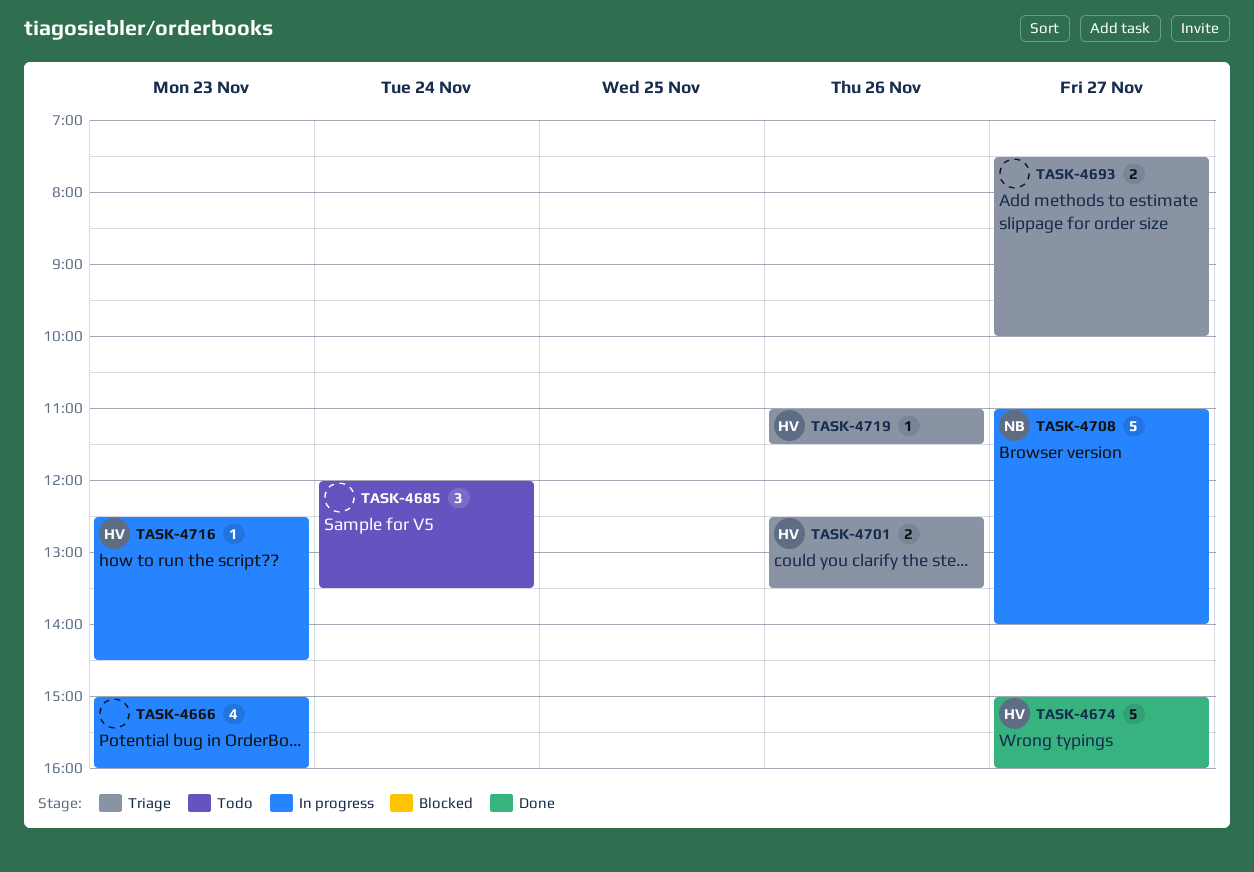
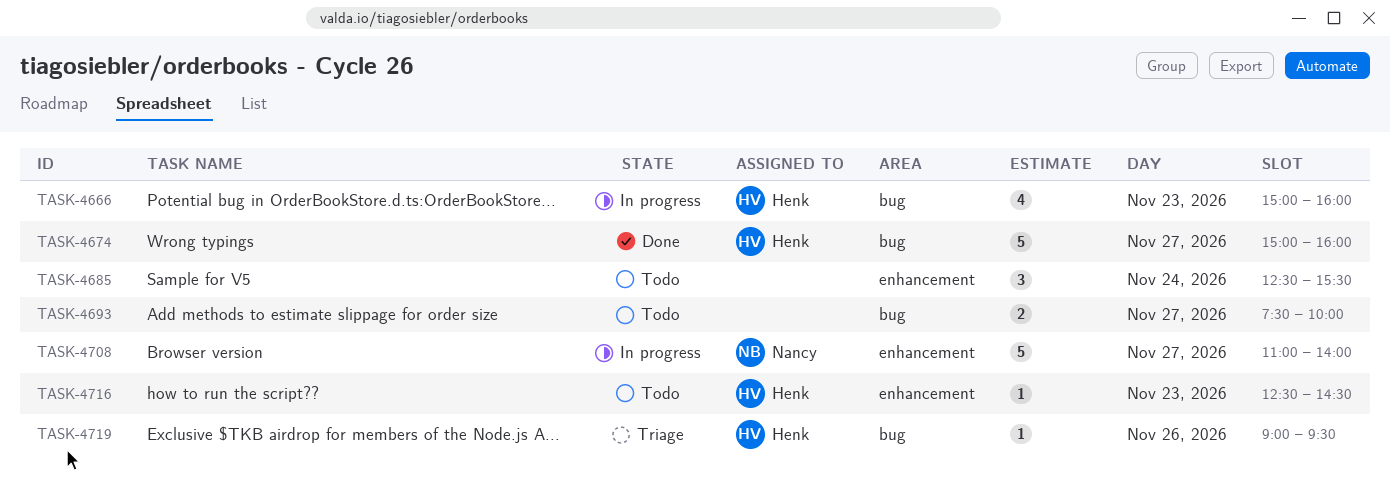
TASK-4666, owner: none -> Henk
TASK-4685, begins: 12:00 -> 12:30
TASK-4685, ends: 13:30 -> 15:30
TASK-4693, status: Triage -> Todo
TASK-4701: present -> none
TASK-4716, status: In progress -> Todo
TASK-4719, begins: 11:00 -> 09:00
TASK-4719, ends: 11:30 -> 09:30

